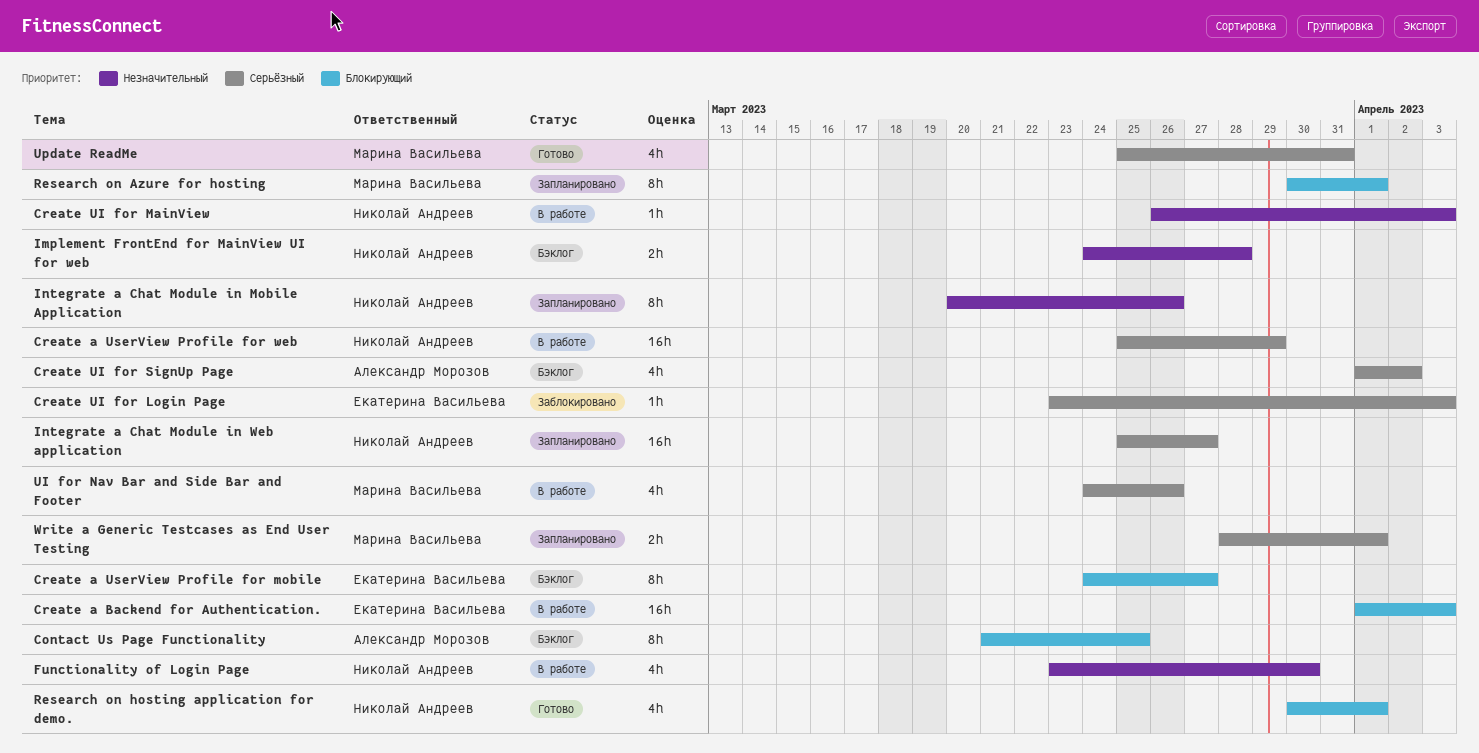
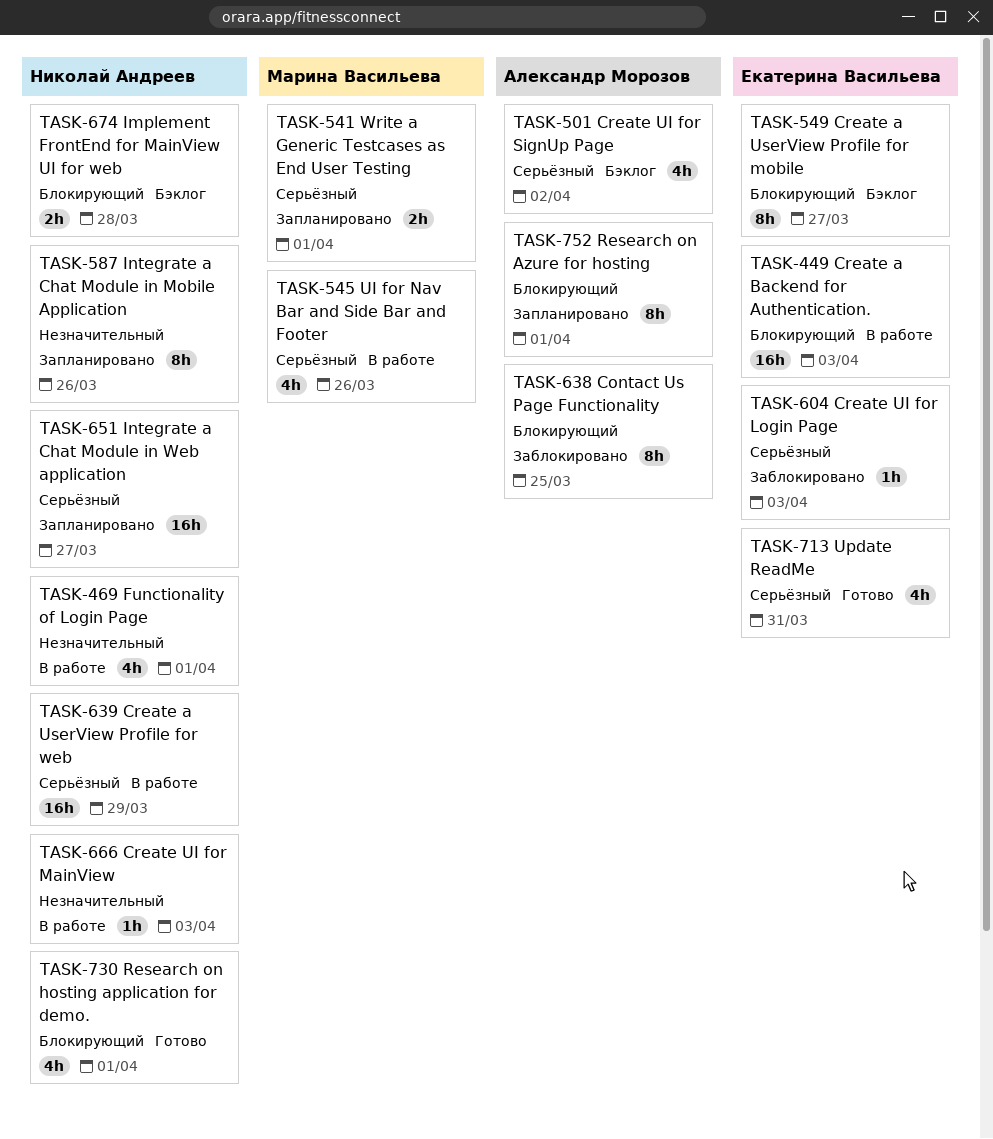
Contact Us Page Functionality, status: Бэклог -> Заблокировано
Functionality of Login Page, due: Mar 30 -> Apr 1
Implement FrontEnd for MainView UI for web, priority: Незначительный -> Блокирующий
Research on Azure for hosting, owner: Марина Васильева -> Александр Морозов
Update ReadMe, owner: Марина Васильева -> Екатерина Васильева

